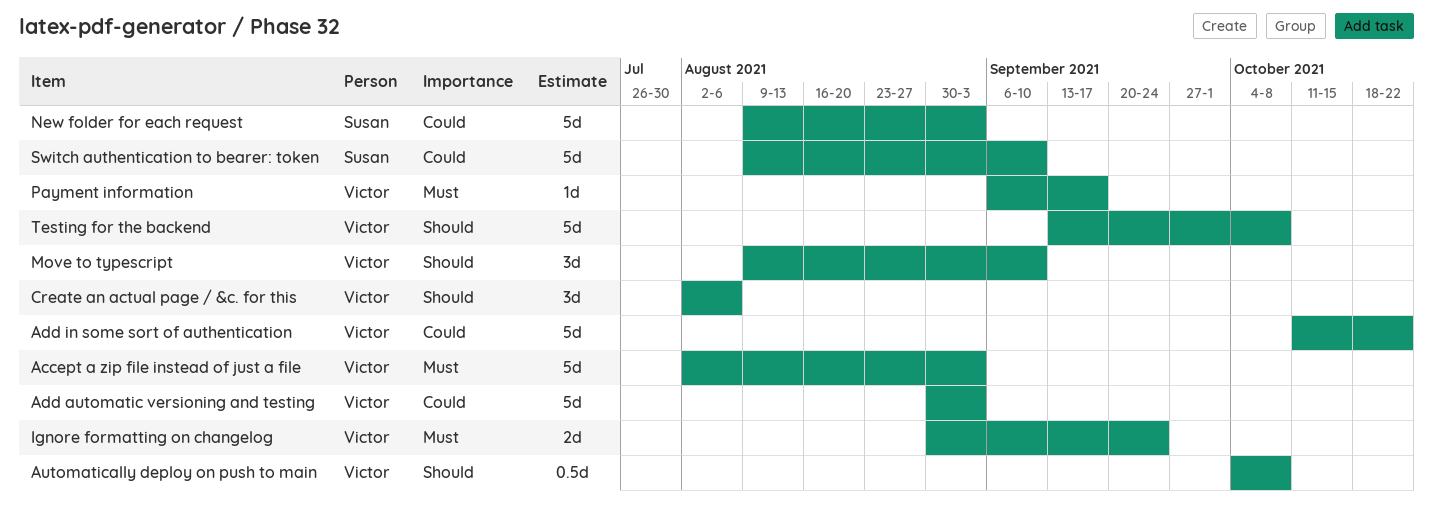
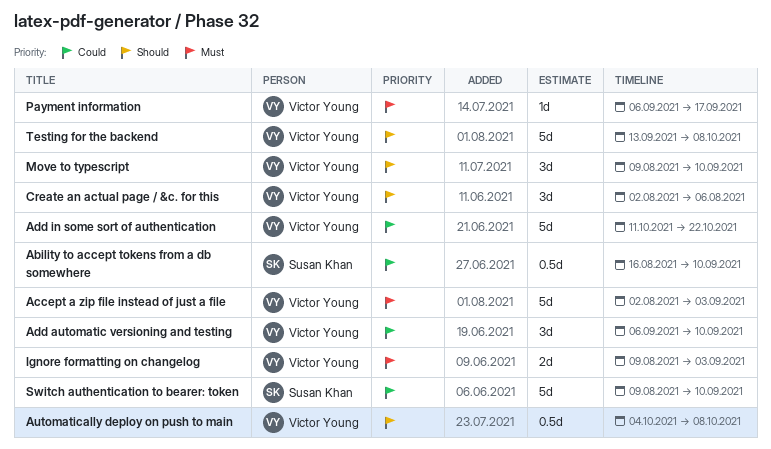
Ability to accept tokens from a db somewhere: none -> present
Add automatic versioning and testing, estimate: 5d -> 3d
Add automatic versioning and testing, start: Aug 30 -> Sep 6
Add automatic versioning and testing, due: Sep 3 -> Sep 10
Ignore formatting on changelog, start: Aug 30 -> Aug 9
Ignore formatting on changelog, due: Sep 24 -> Sep 3
New folder for each request: present -> none

